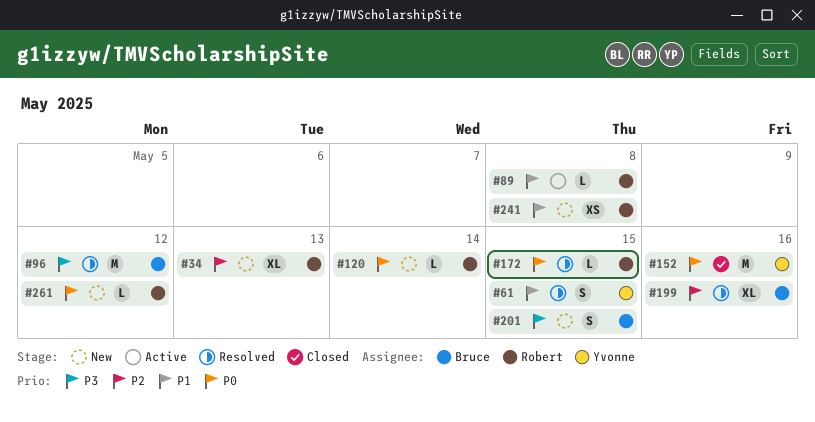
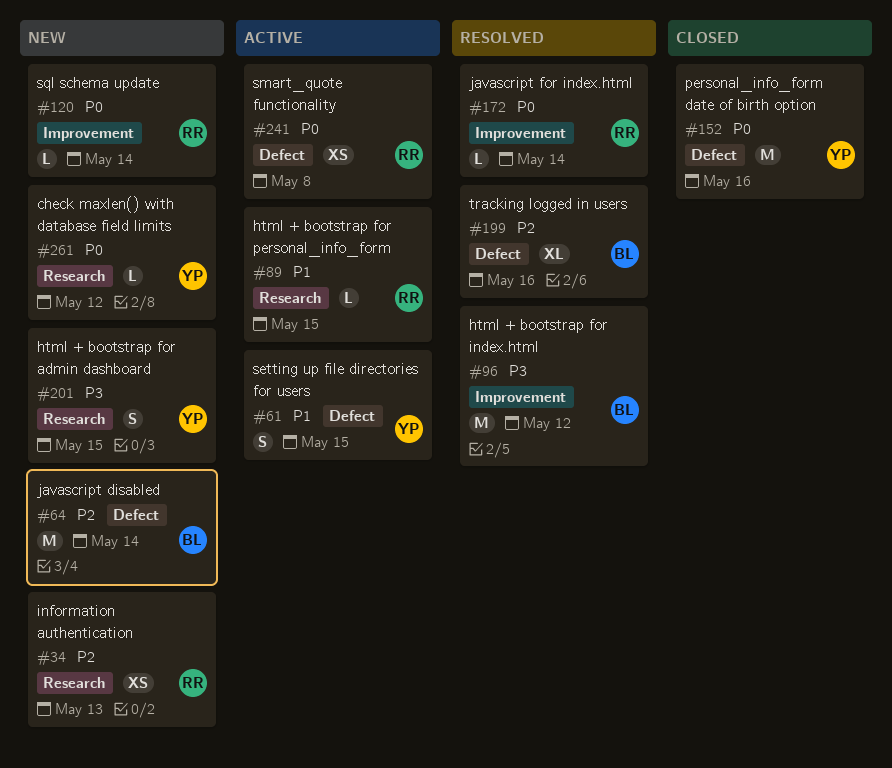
#34, estimate: XL -> XS
#61, status: Resolved -> Active
#64: none -> present
#89, due: May 8 -> May 15
#172, due: May 15 -> May 14
#201, owner: Bruce -> Yvonne
#241, status: New -> Active
#241, priority: P1 -> P0
#261, owner: Robert -> Yvonne

